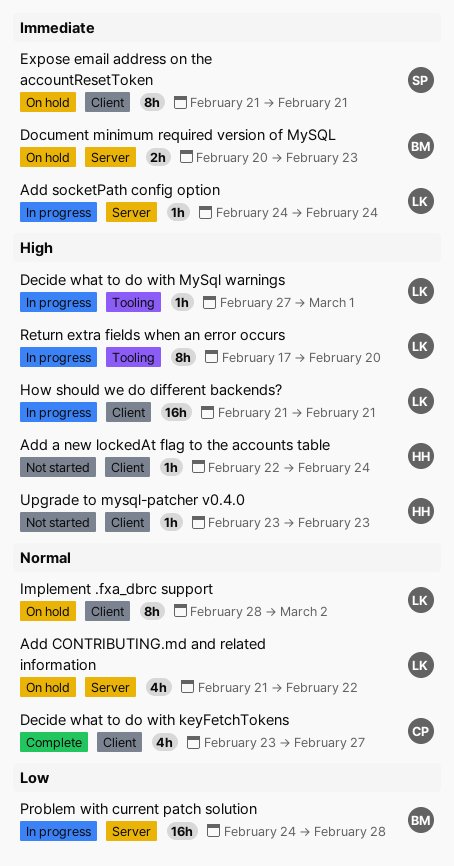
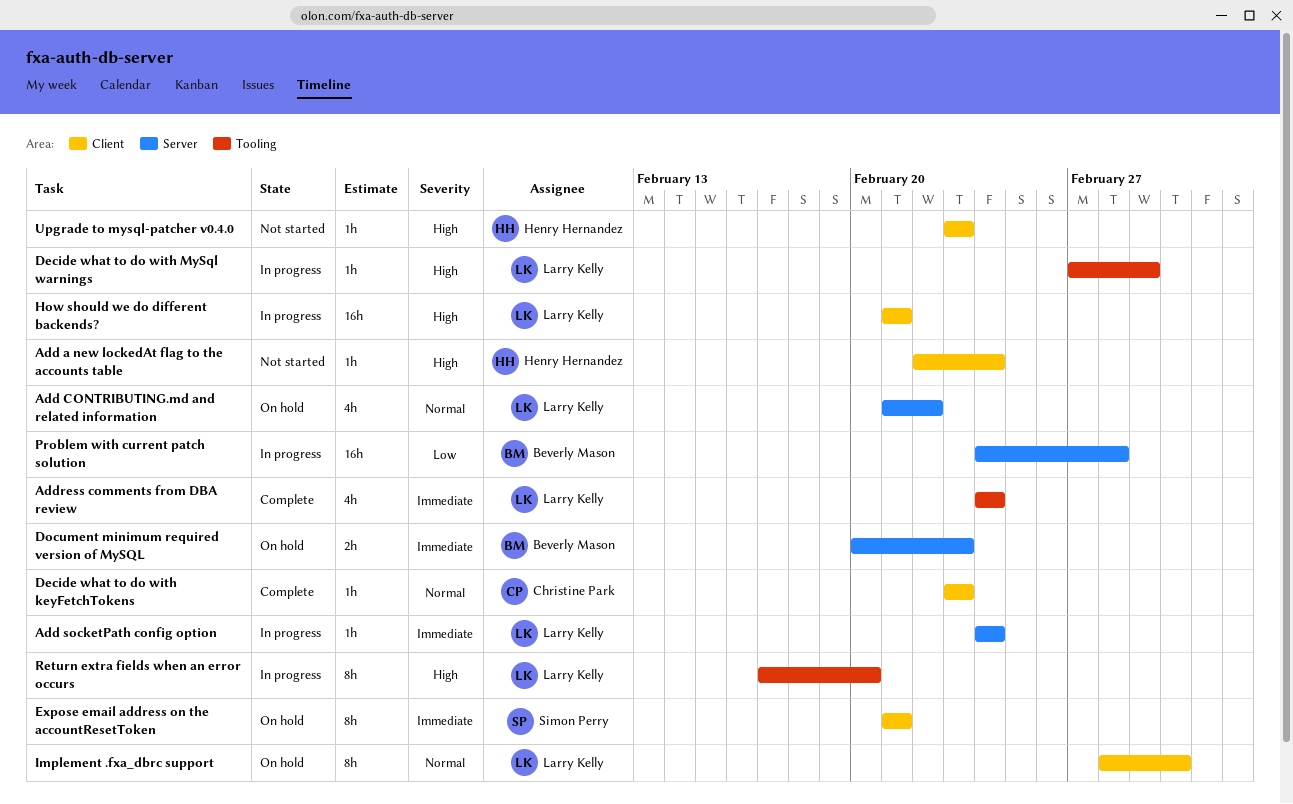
Address comments from DBA review: none -> present
Decide what to do with keyFetchTokens, estimate: 4h -> 1h
Decide what to do with keyFetchTokens, due: Feb 27 -> Feb 23

